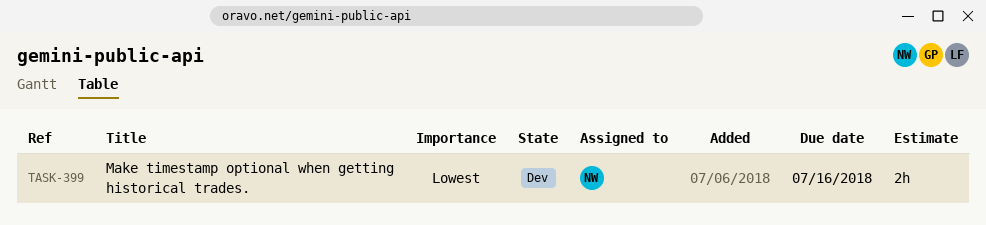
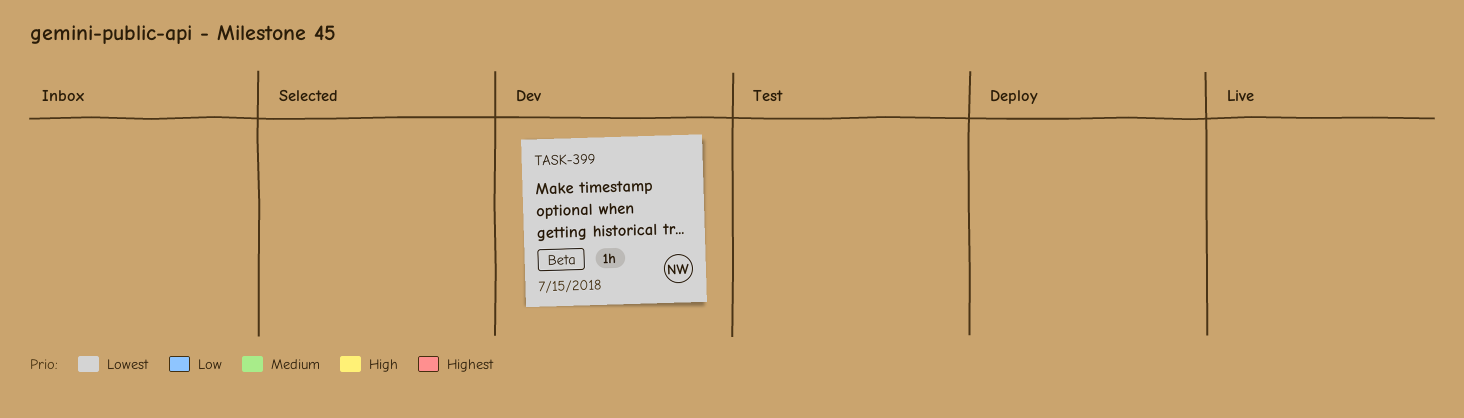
TASK-399, estimate: 2h -> 1h
TASK-399, due: Jul 16 -> Jul 15

